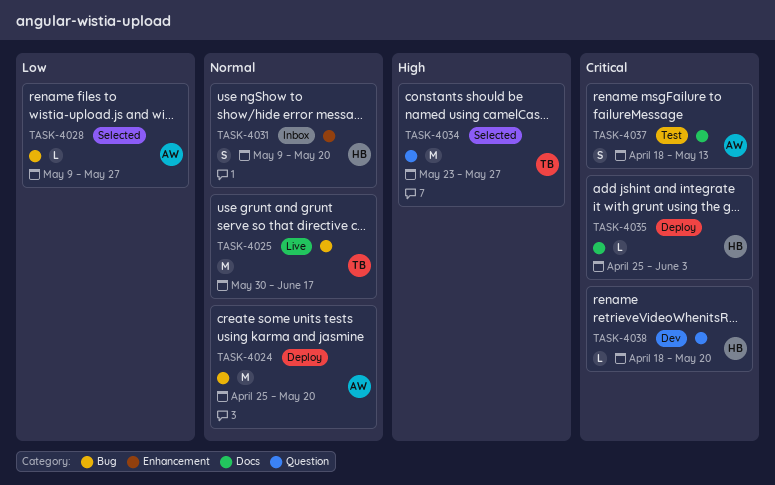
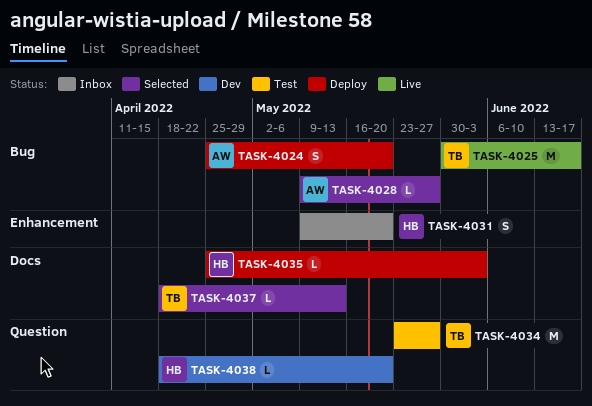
TASK-4024, estimate: M -> S
TASK-4034, status: Selected -> Test
TASK-4037, status: Test -> Selected
TASK-4037, owner: AW -> TB
TASK-4037, estimate: S -> L

